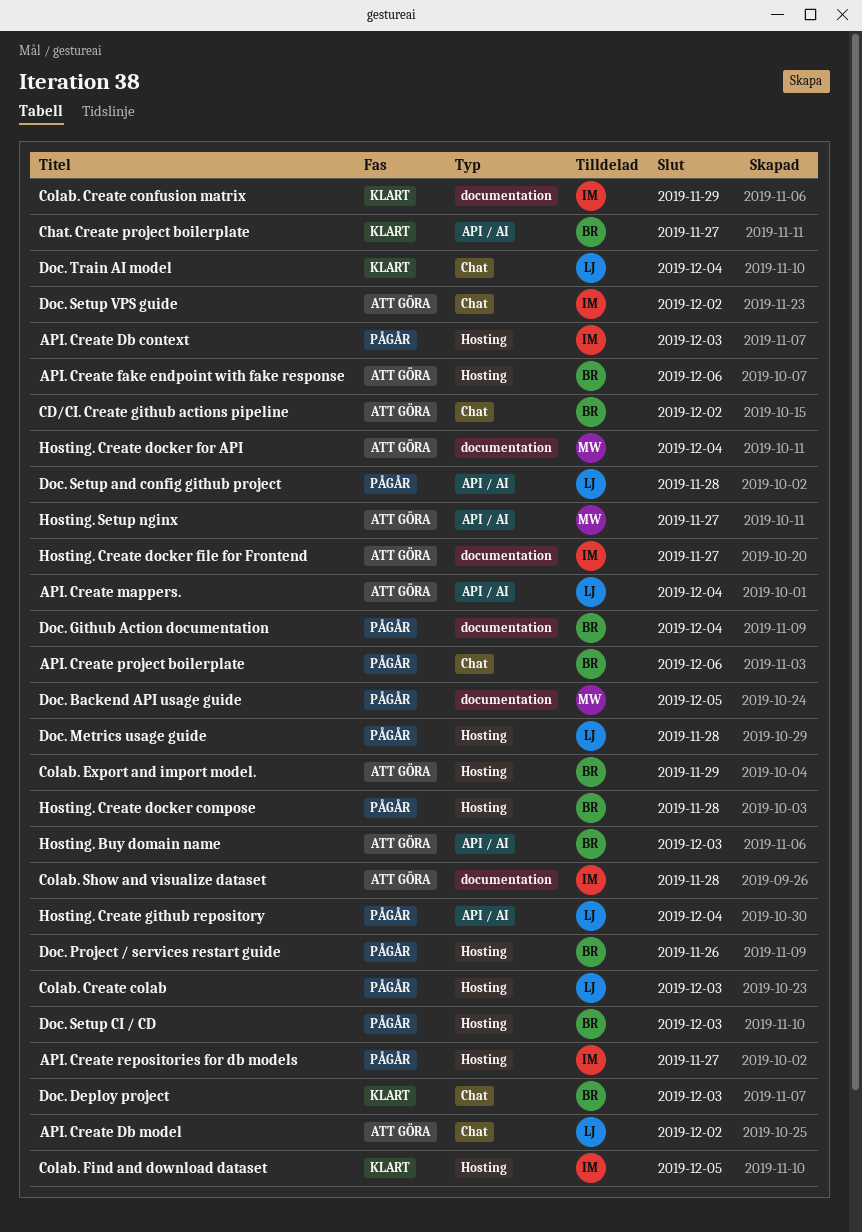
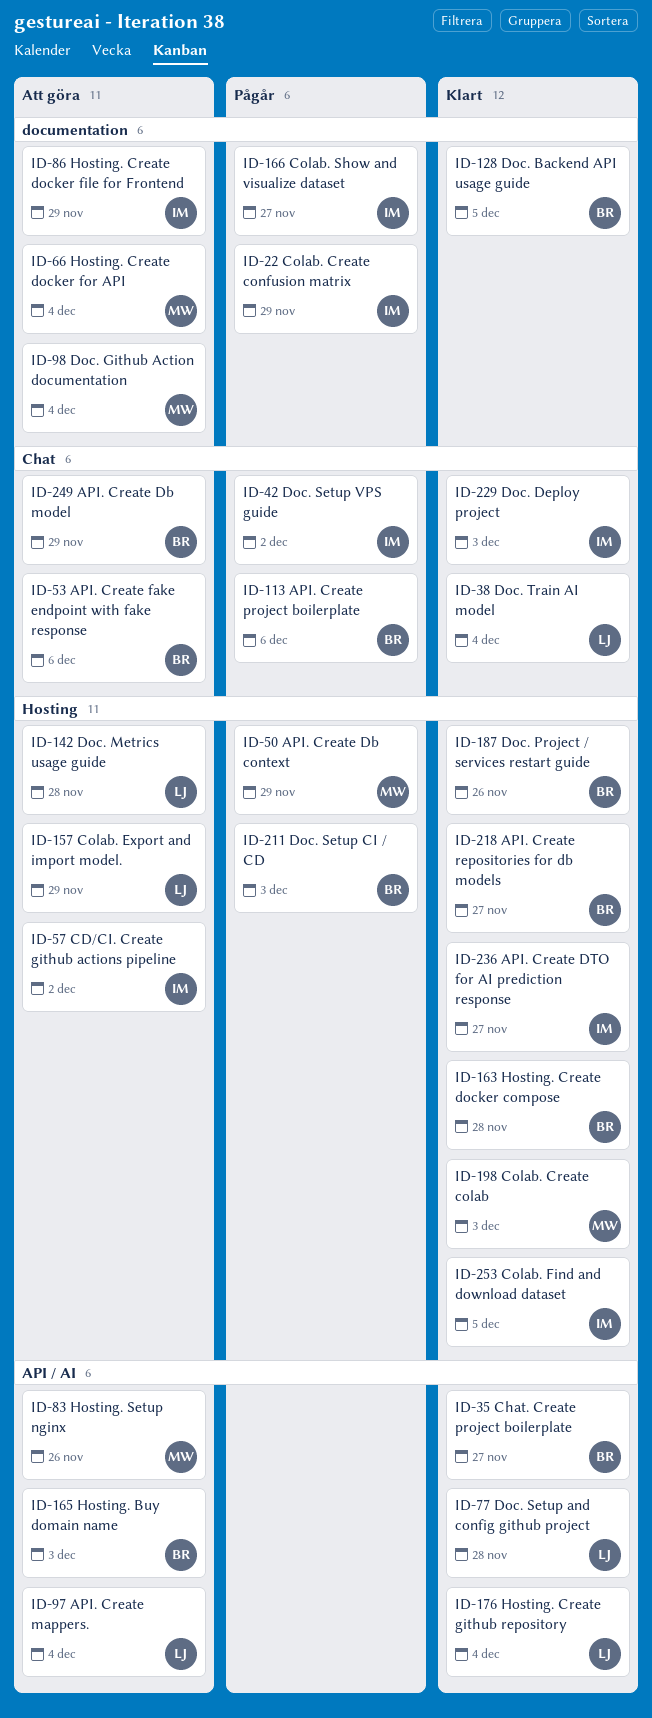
API. Create Db context, owner: IM -> MW
API. Create Db context, due: Dec 3 -> Nov 29
API. Create Db model, owner: LJ -> BR
API. Create Db model, due: Dec 2 -> Nov 29
API. Create DTO for AI prediction response: none -> present
API. Create fake endpoint with fake response, label: Hosting -> Chat
API. Create repositories for db models, status: Pågår -> Klart
API. Create repositories for db models, owner: IM -> BR
CD/CI. Create github actions pipeline, owner: BR -> IM
CD/CI. Create github actions pipeline, label: Chat -> Hosting
Colab. Create colab, status: Pågår -> Klart
Colab. Create colab, owner: LJ -> MW
Colab. Create confusion matrix, status: Klart -> Pågår
Colab. Export and import model., owner: BR -> LJ
Colab. Show and visualize dataset, status: Att göra -> Pågår
Colab. Show and visualize dataset, due: Nov 28 -> Nov 27
Doc. Backend API usage guide, status: Pågår -> Klart
Doc. Backend API usage guide, owner: MW -> BR
Doc. Deploy project, owner: BR -> IM
Doc. Github Action documentation, status: Pågår -> Att göra
Doc. Github Action documentation, owner: BR -> MW
Doc. Metrics usage guide, status: Pågår -> Att göra
Doc. Project / services restart guide, status: Pågår -> Klart
Doc. Setup and config github project, status: Pågår -> Klart
Doc. Setup VPS guide, status: Att göra -> Pågår
Hosting. Create docker compose, status: Pågår -> Klart
Hosting. Create docker file for Frontend, due: Nov 27 -> Nov 29
Hosting. Create github repository, status: Pågår -> Klart
Hosting. Setup nginx, due: Nov 27 -> Nov 26

